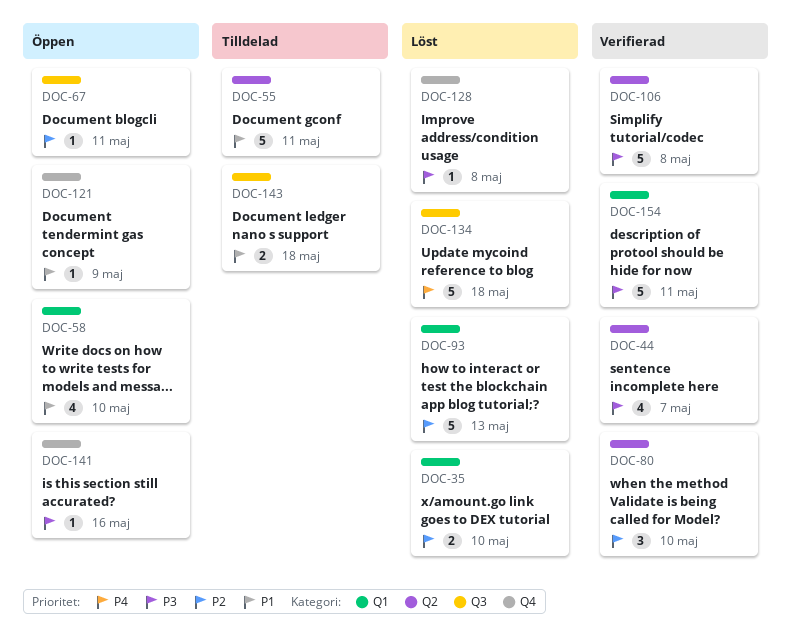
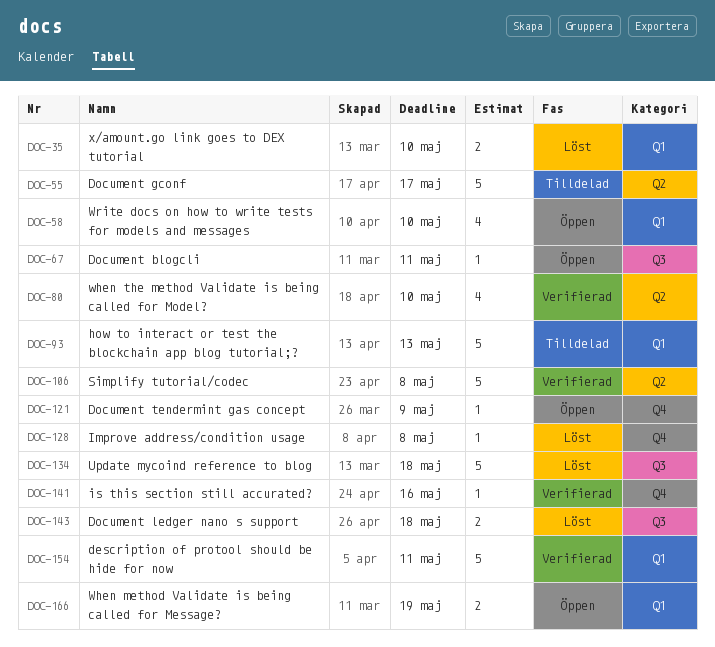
DOC-44: present -> none
DOC-55, due: May 11 -> May 17
DOC-80, estimate: 3 -> 4
DOC-93, status: Löst -> Tilldelad
DOC-141, status: Öppen -> Verifierad
DOC-143, status: Tilldelad -> Löst
DOC-166: none -> present

